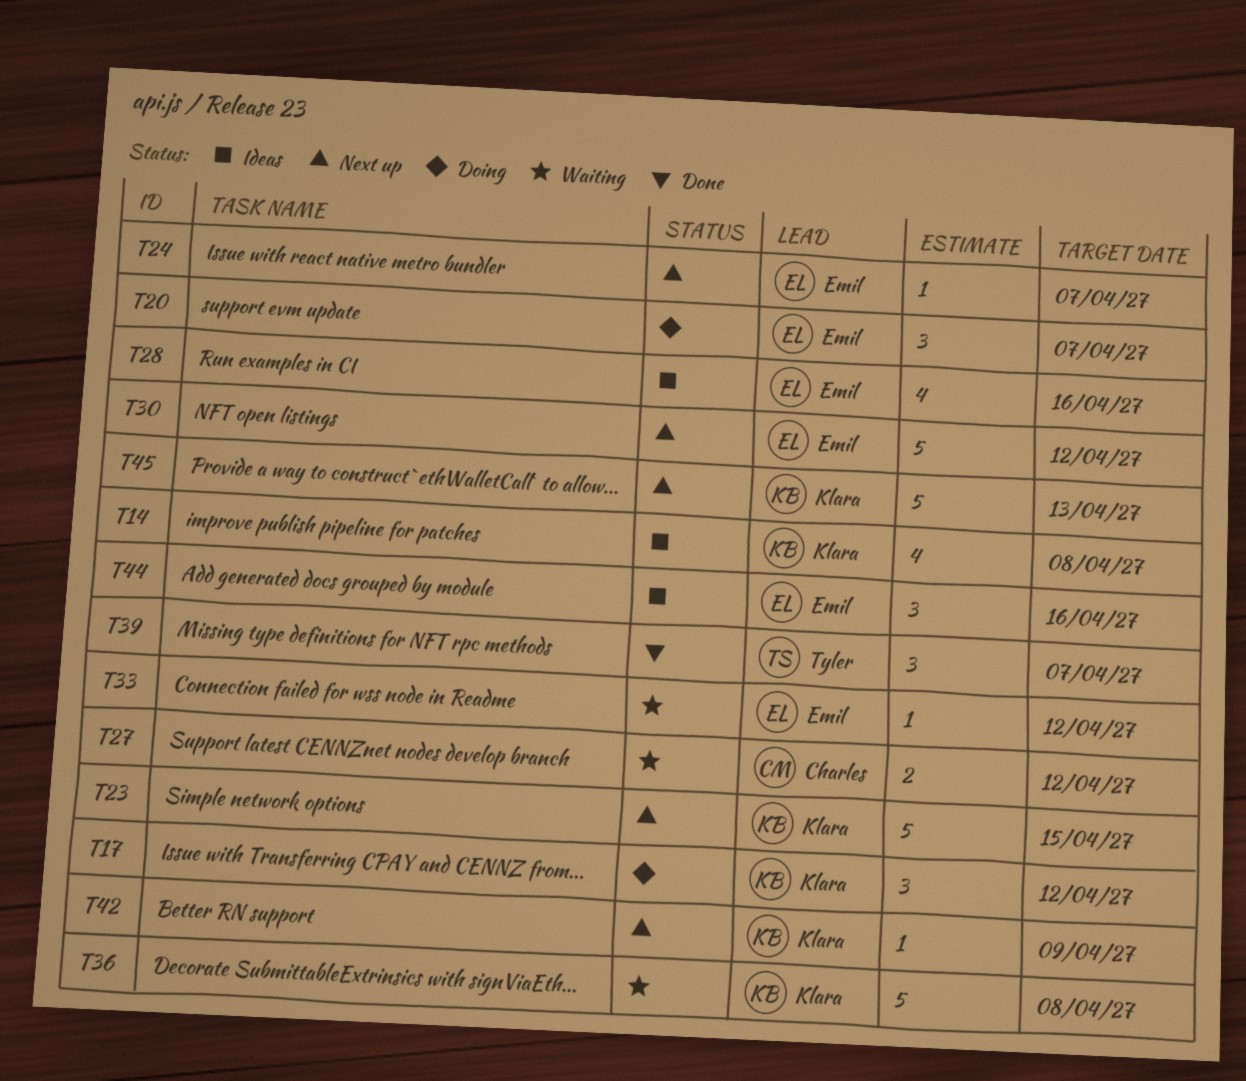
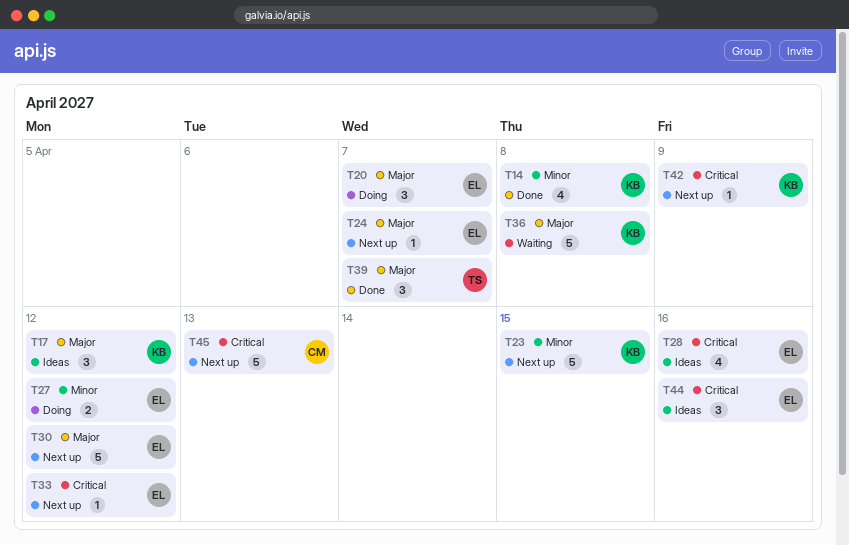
T14, status: Ideas -> Done
T17, status: Doing -> Ideas
T27, status: Waiting -> Doing
T27, owner: Charles -> Emil
T33, status: Waiting -> Next up
T45, owner: Klara -> Charles

